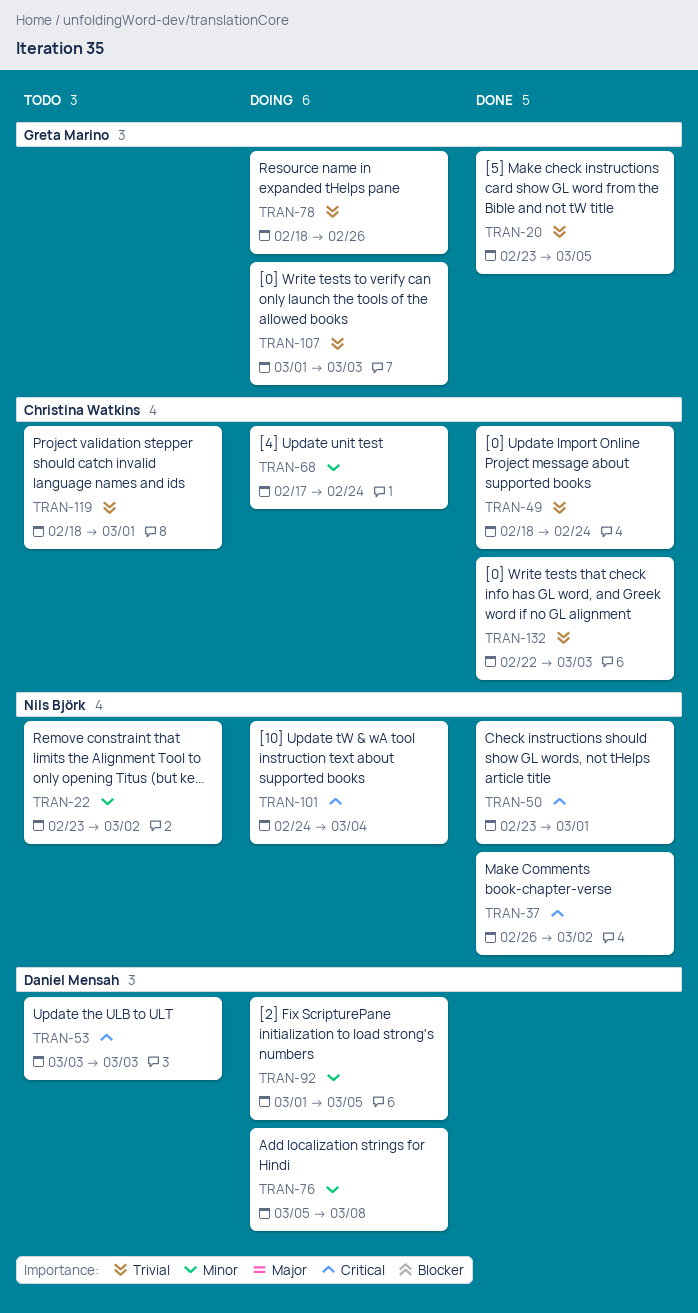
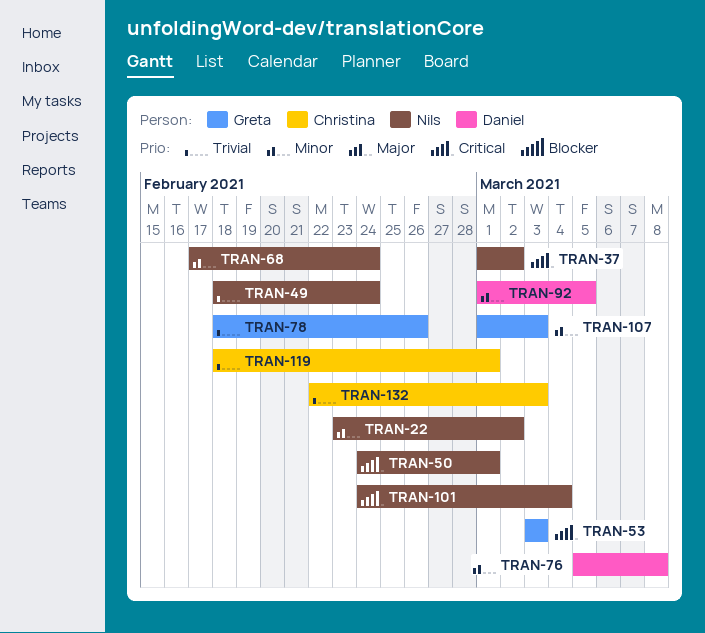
TRAN-20: present -> none
TRAN-37, start: Feb 26 -> Mar 1
TRAN-49, owner: Christina Watkins -> Nils Björk
TRAN-50, start: Feb 23 -> Feb 24
TRAN-53, owner: Daniel Mensah -> Greta Marino
TRAN-68, owner: Christina Watkins -> Nils Björk
TRAN-107, priority: Trivial -> Minor

